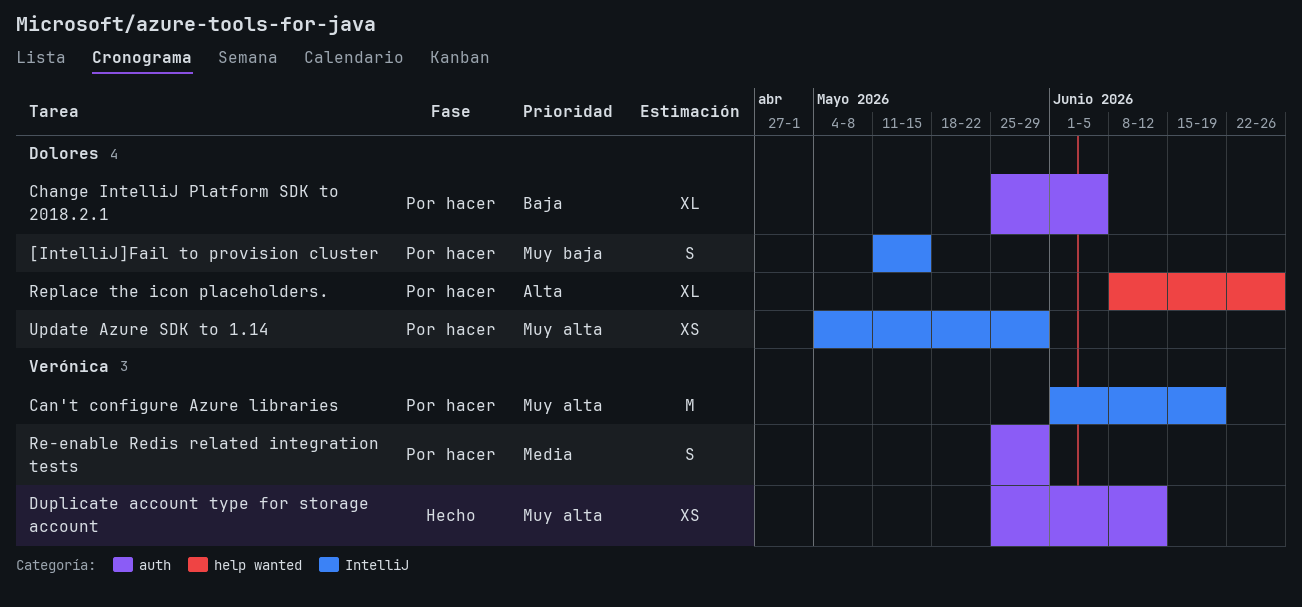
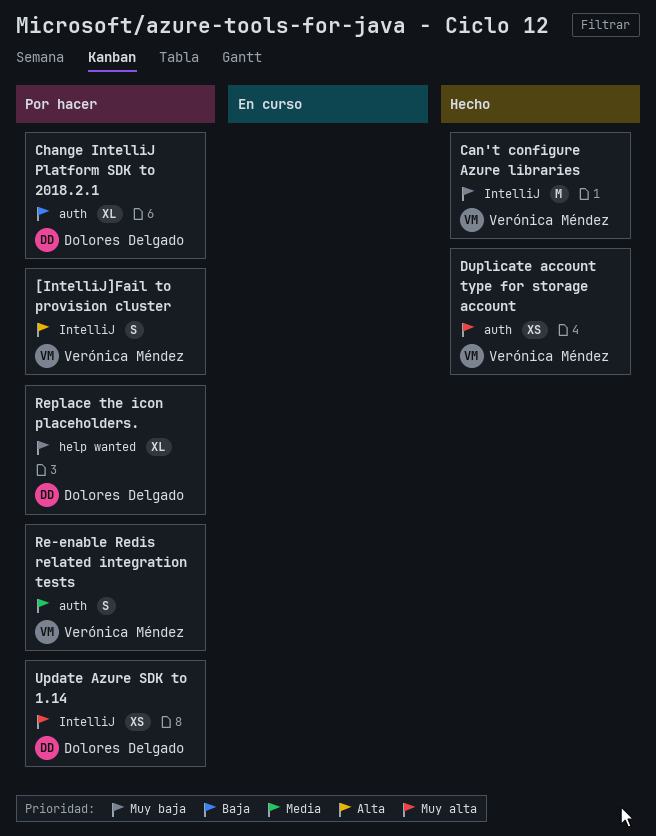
[IntelliJ]Fail to provision cluster, owner: Dolores Delgado -> Verónica Méndez
[IntelliJ]Fail to provision cluster, priority: Muy baja -> Alta
Can't configure Azure libraries, status: Por hacer -> Hecho
Can't configure Azure libraries, priority: Muy alta -> Muy baja
Replace the icon placeholders., priority: Alta -> Muy baja

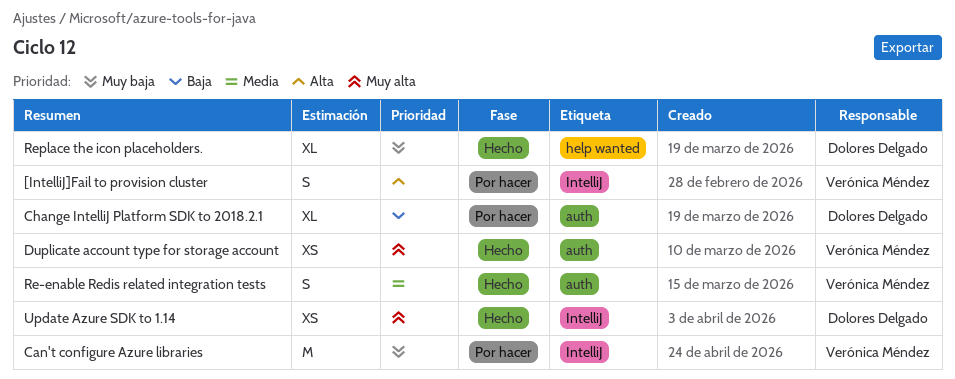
Can't configure Azure libraries, status: Hecho -> Por hacer
Re-enable Redis related integration tests, status: Por hacer -> Hecho
Replace the icon placeholders., status: Por hacer -> Hecho
Update Azure SDK to 1.14, status: Por hacer -> Hecho

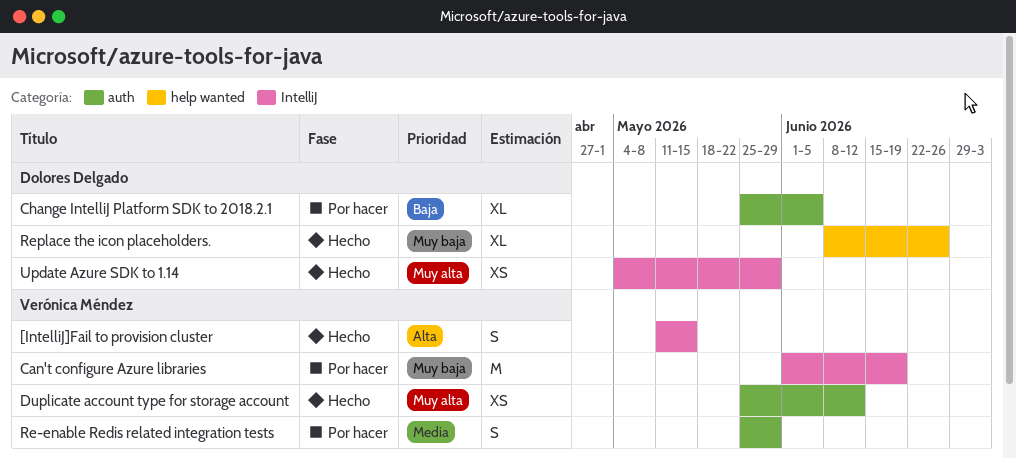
[IntelliJ]Fail to provision cluster, status: Por hacer -> Hecho
Re-enable Redis related integration tests, status: Hecho -> Por hacer

